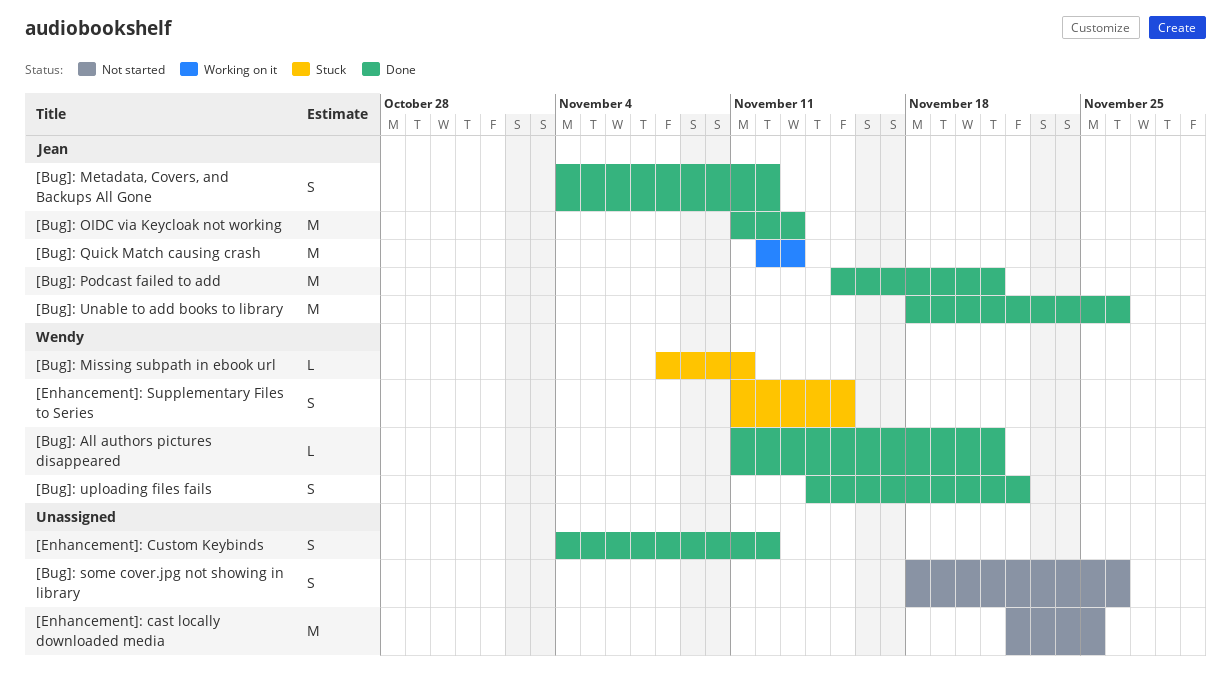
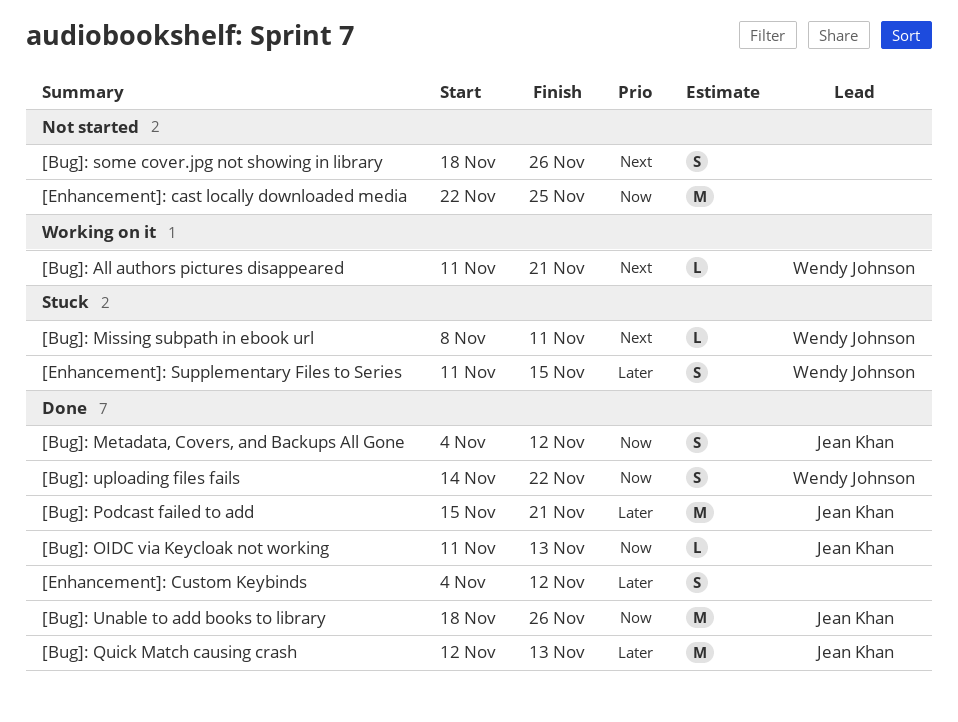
[Bug]: All authors pictures disappeared, status: Done -> Working on it
[Bug]: OIDC via Keycloak not working, estimate: M -> L
[Bug]: Quick Match causing crash, status: Working on it -> Done

